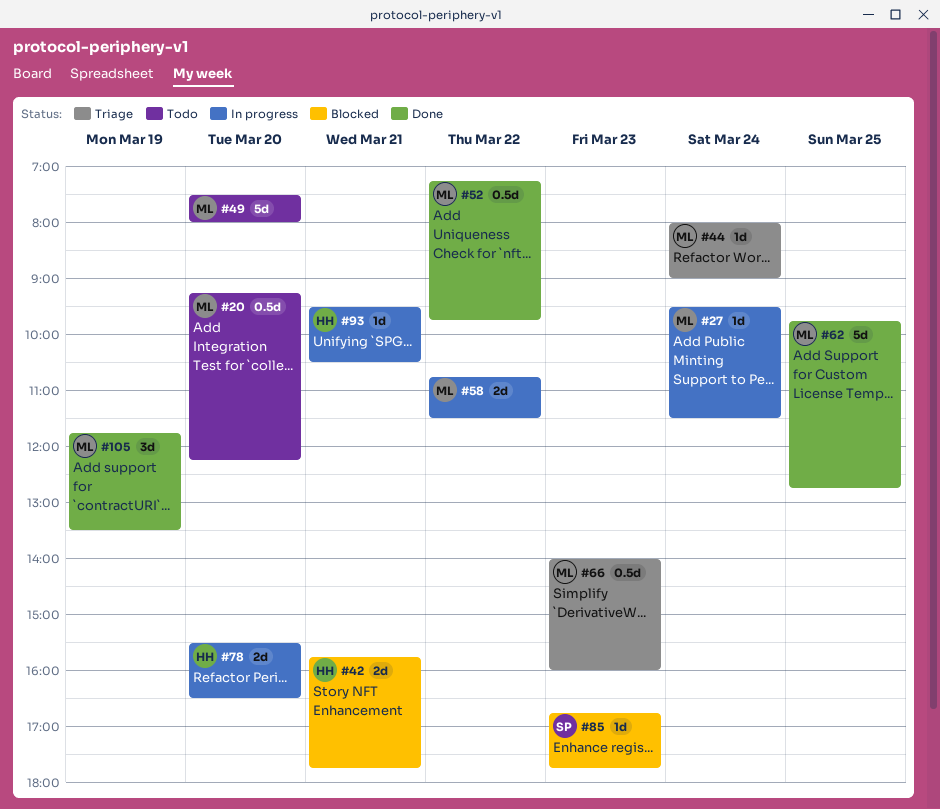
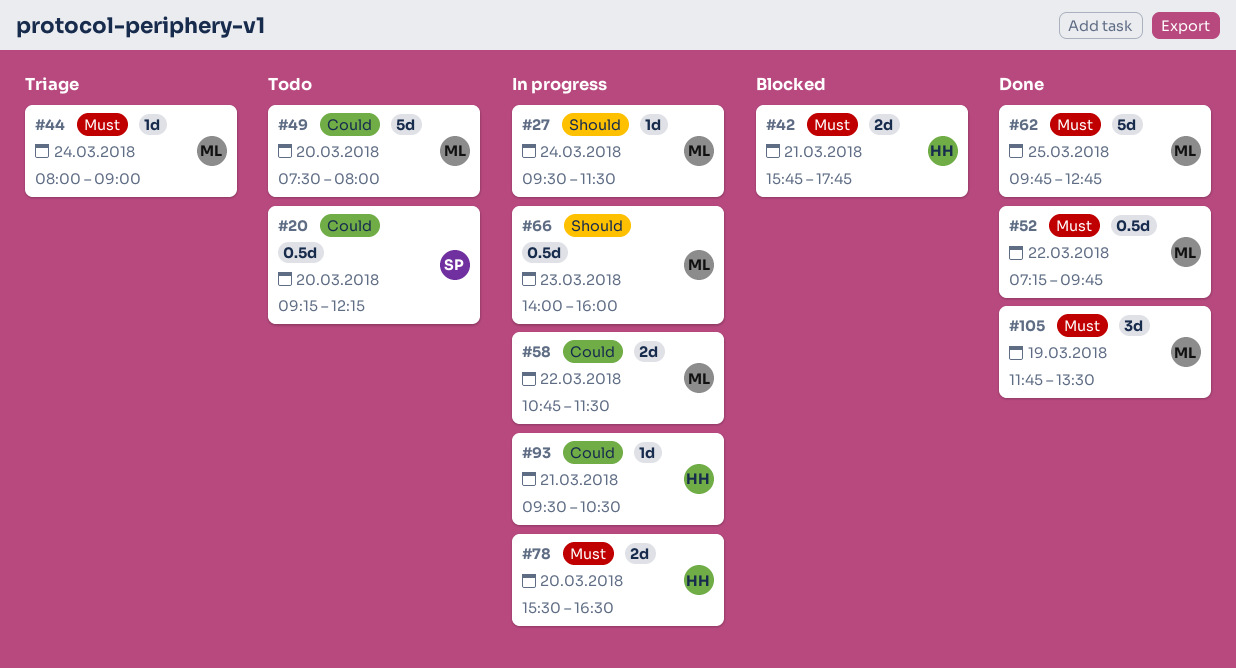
#20, owner: ML -> SP
#66, status: Triage -> In progress
#85: present -> none

